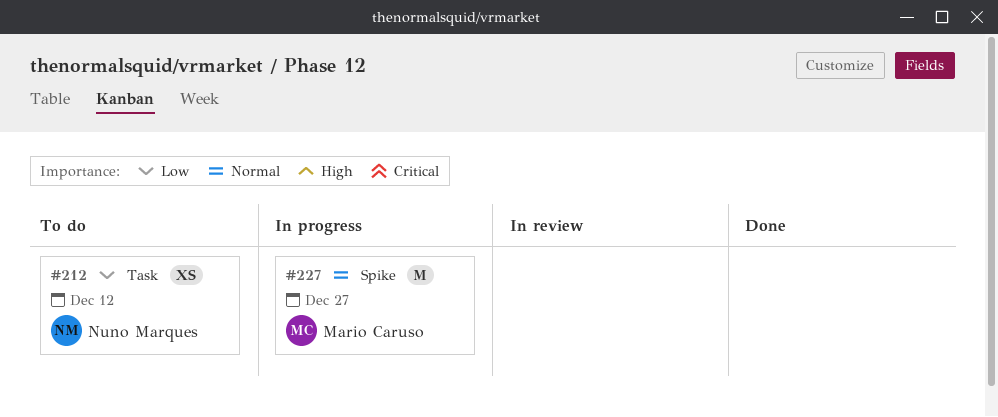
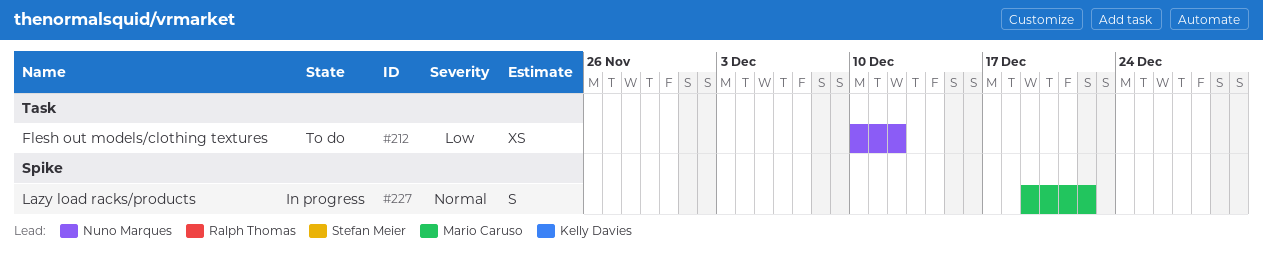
#227, estimate: M -> S
#227, due: Dec 27 -> Dec 22

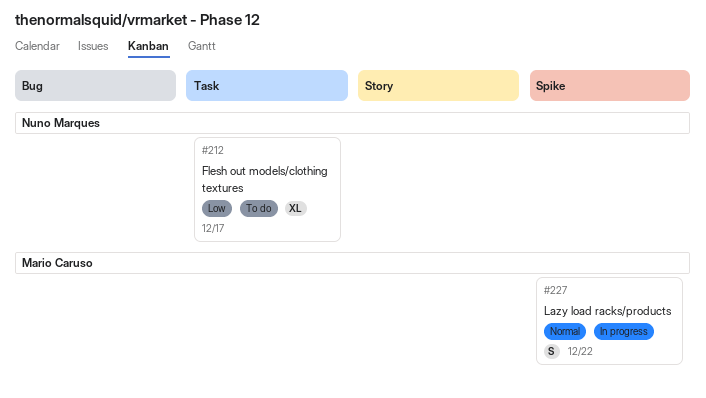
#212, estimate: XS -> XL
#212, due: Dec 12 -> Dec 17

